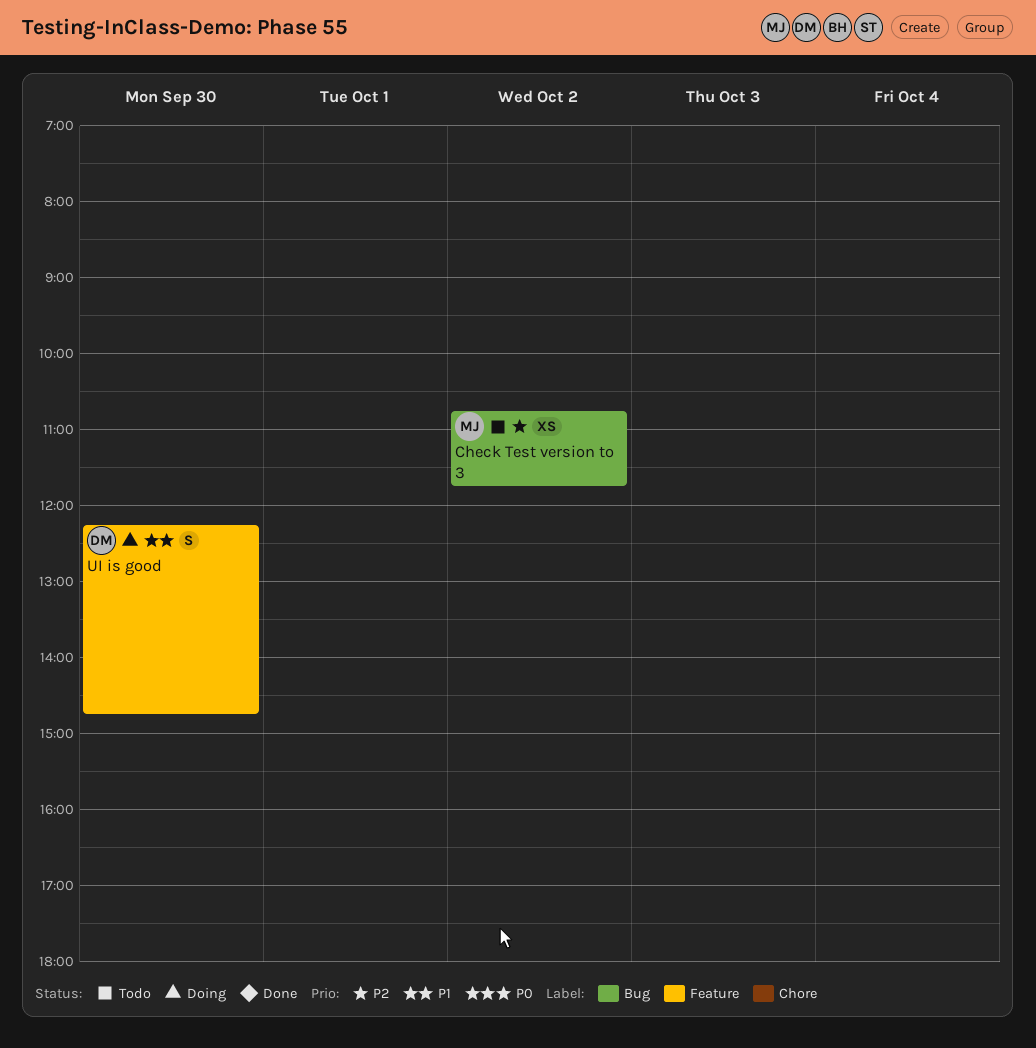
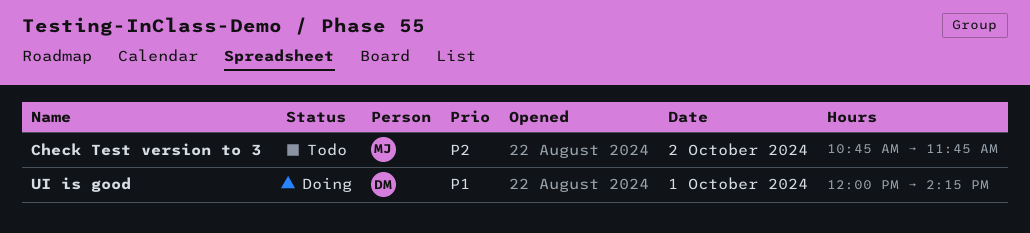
UI is good, day: Sep 30 -> Oct 1
UI is good, begins: 12:15 -> 12:00
UI is good, ends: 14:45 -> 14:15

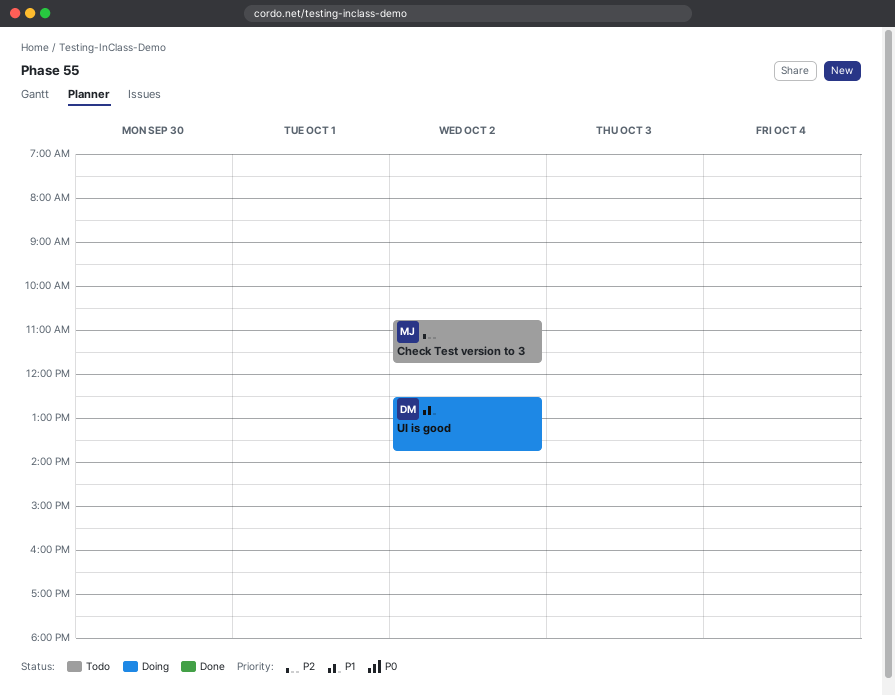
UI is good, day: Oct 1 -> Oct 2
UI is good, begins: 12:00 -> 12:30
UI is good, ends: 14:15 -> 13:45

